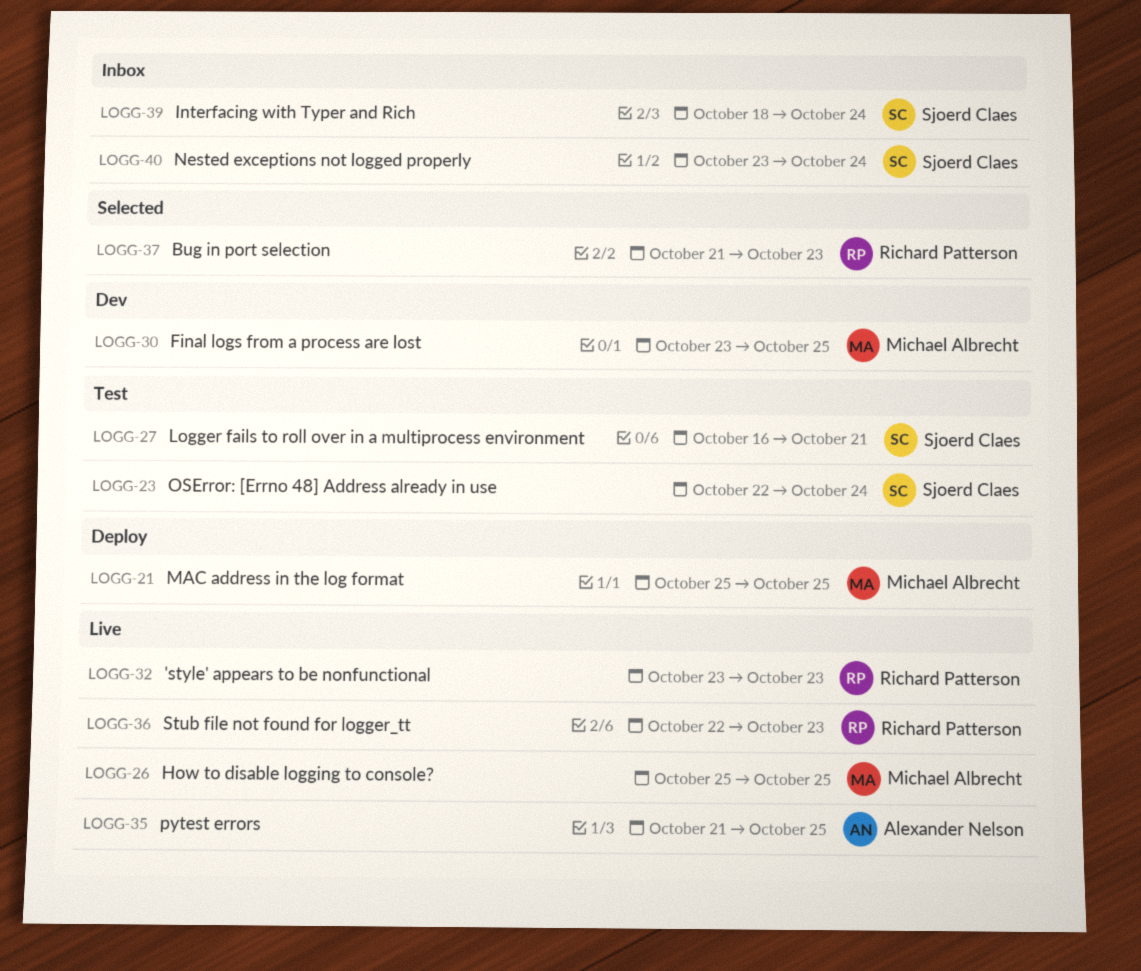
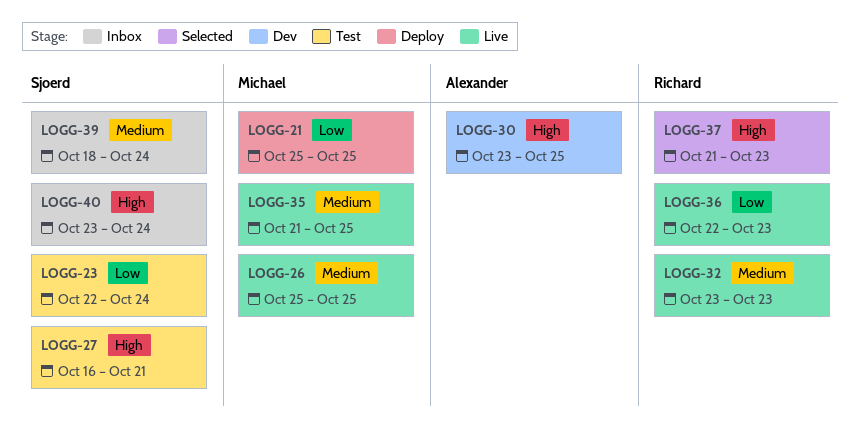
LOGG-30, owner: Michael Albrecht -> Alexander Nelson
LOGG-35, owner: Alexander Nelson -> Michael Albrecht

